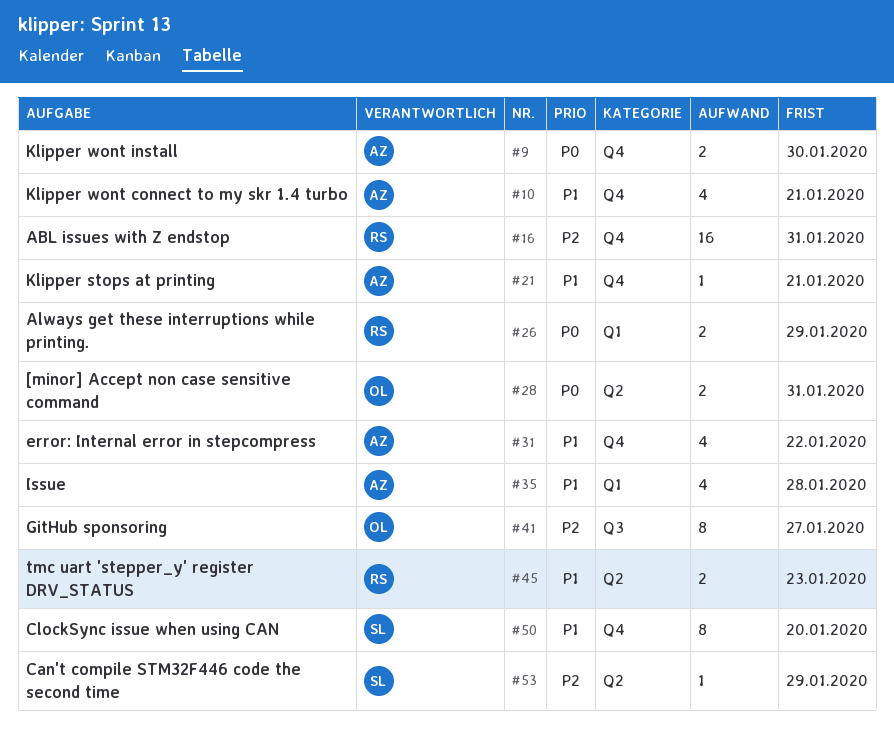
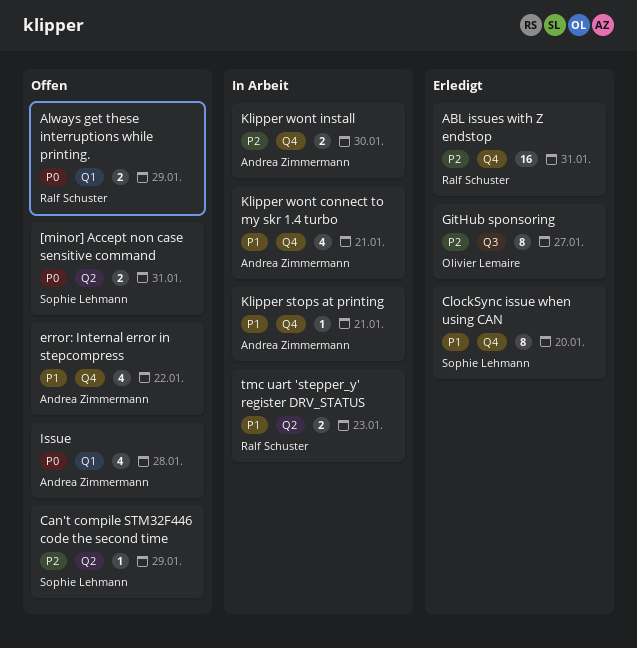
[minor] Accept non case sensitive command, owner: Olivier Lemaire -> Sophie Lehmann
Issue, priority: P1 -> P0
Klipper wont install, priority: P0 -> P2

